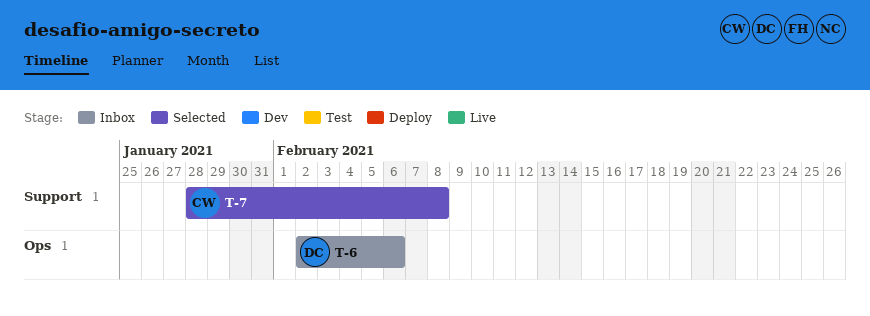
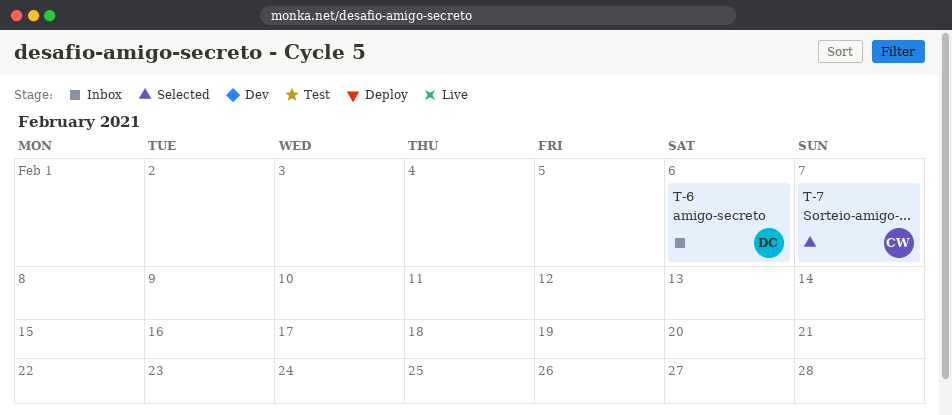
T-7, due: Feb 8 -> Feb 7

